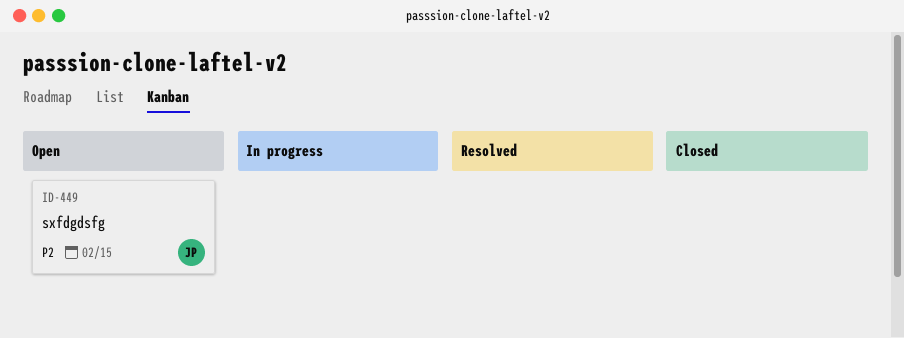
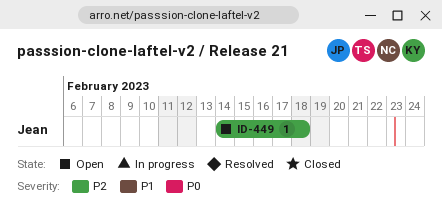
ID-449, due: Feb 15 -> Feb 18

